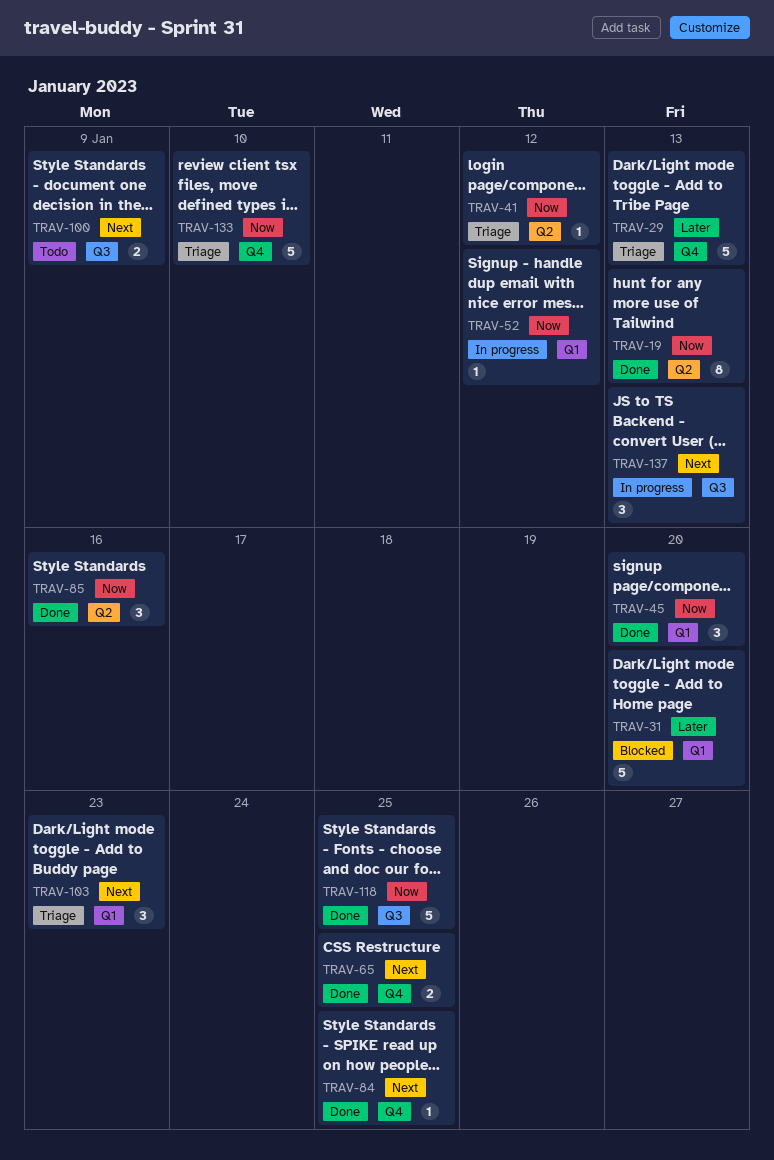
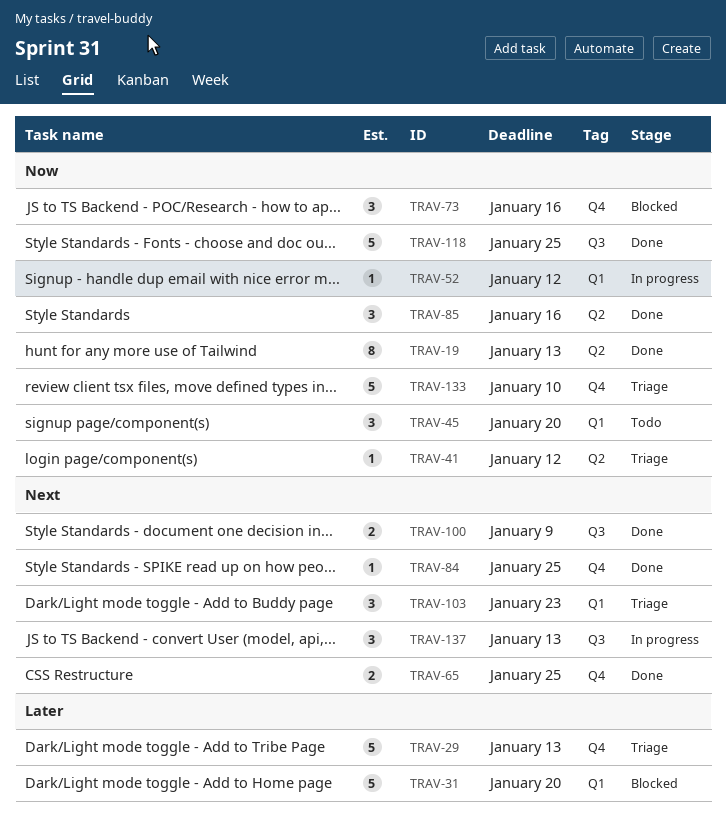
TRAV-45, status: Done -> Todo
TRAV-73: none -> present
TRAV-100, status: Todo -> Done

